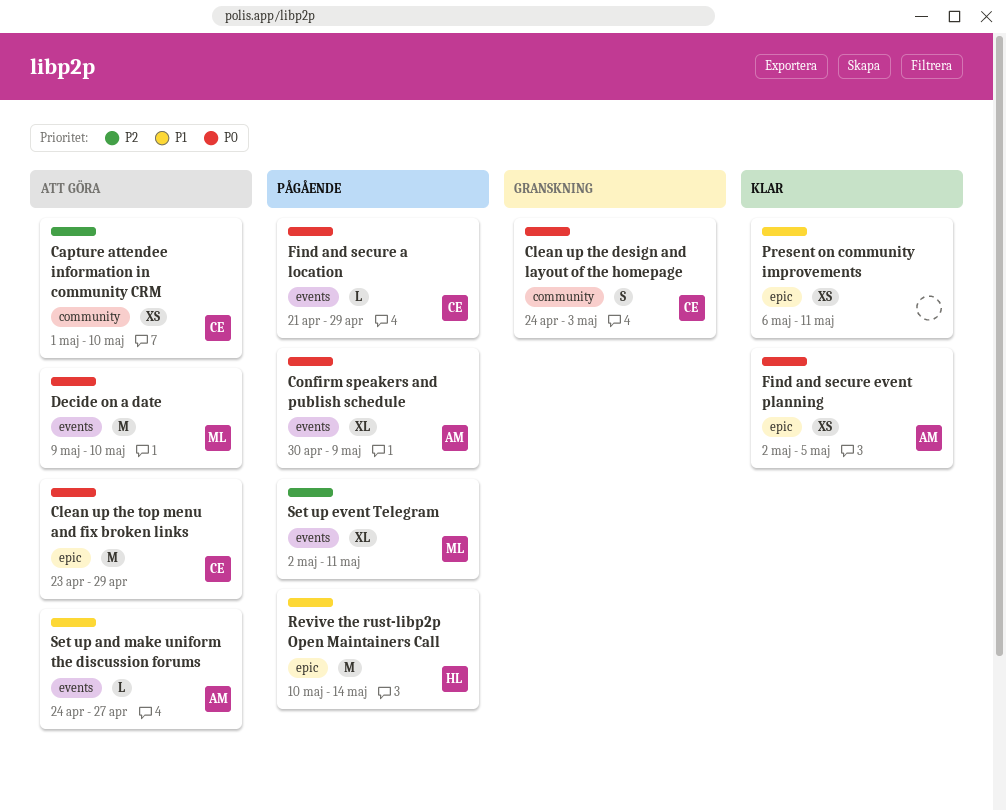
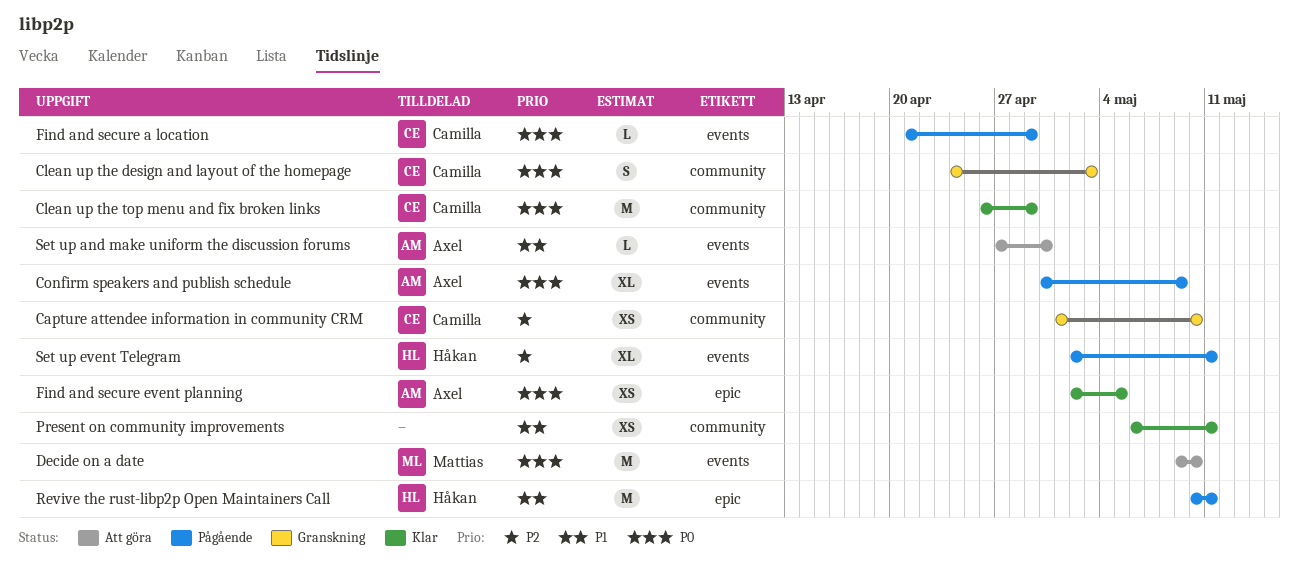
Capture attendee information in community CRM, status: Att göra -> Granskning
Clean up the top menu and fix broken links, status: Att göra -> Klar
Clean up the top menu and fix broken links, label: epic -> community
Clean up the top menu and fix broken links, start: Apr 23 -> Apr 26
Present on community improvements, label: epic -> community
Revive the rust-libp2p Open Maintainers Call, due: May 14 -> May 11
Set up and make uniform the discussion forums, start: Apr 24 -> Apr 27
Set up and make uniform the discussion forums, due: Apr 27 -> Apr 30
Set up event Telegram, owner: Mattias -> Håkan

